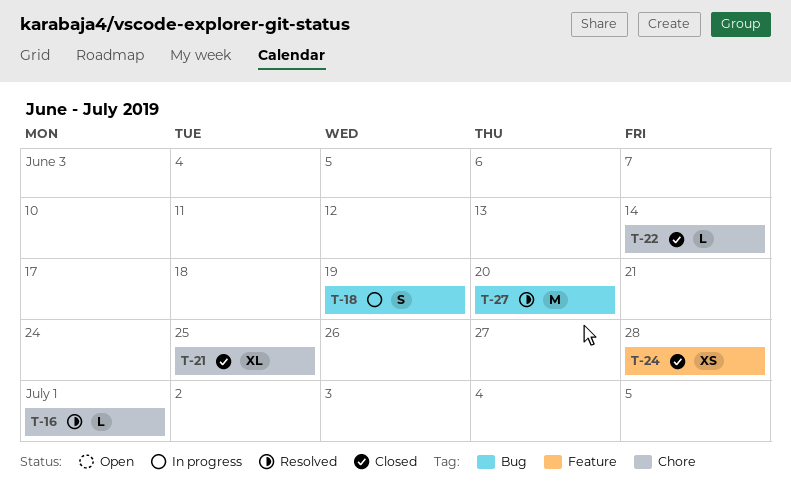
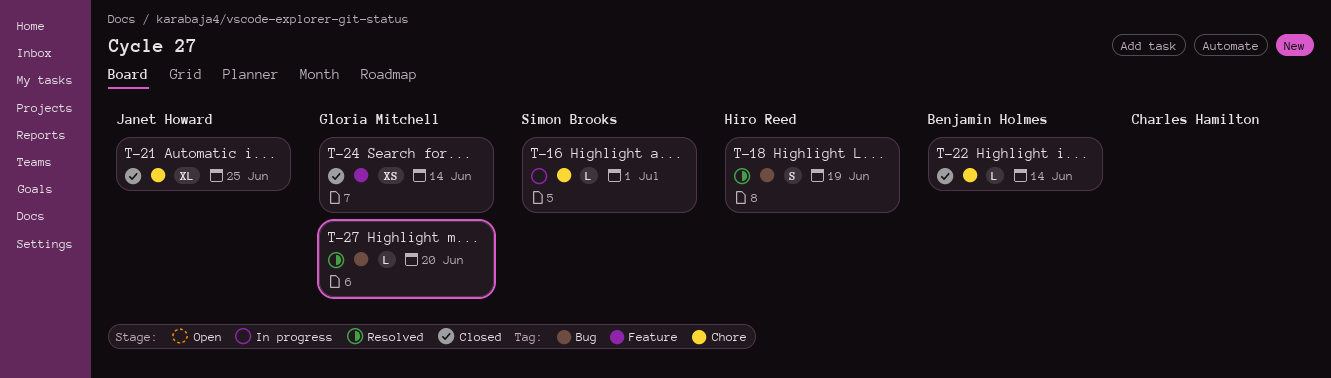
T-16, status: Resolved -> In progress
T-18, status: In progress -> Resolved
T-24, due: Jun 28 -> Jun 14
T-27, estimate: M -> L

